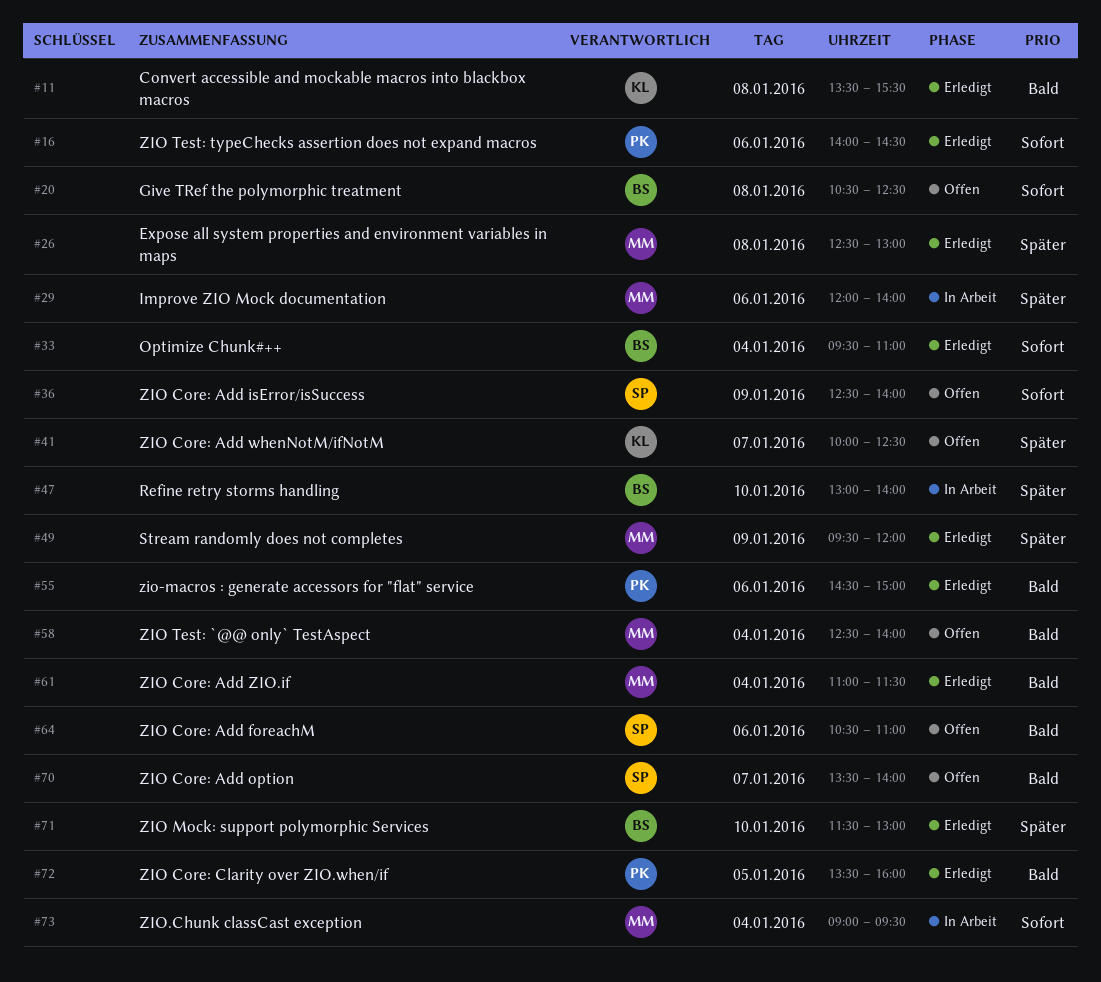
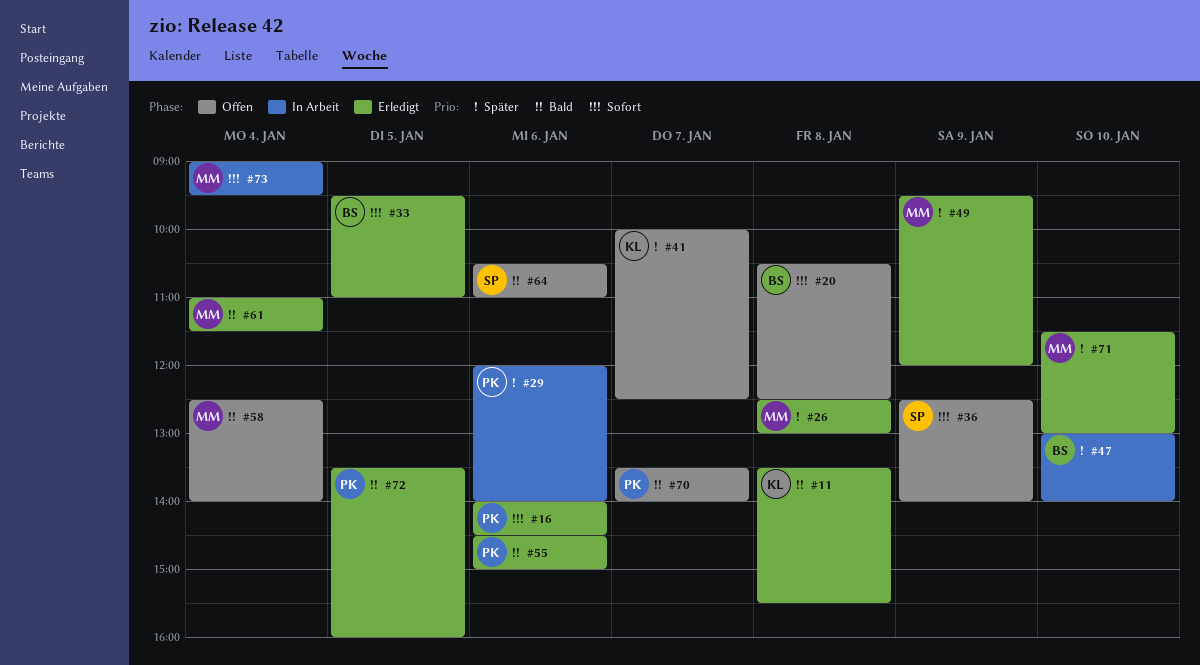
#29, owner: MM -> PK
#33, day: Jan 4 -> Jan 5
#70, owner: SP -> PK
#71, owner: BS -> MM

